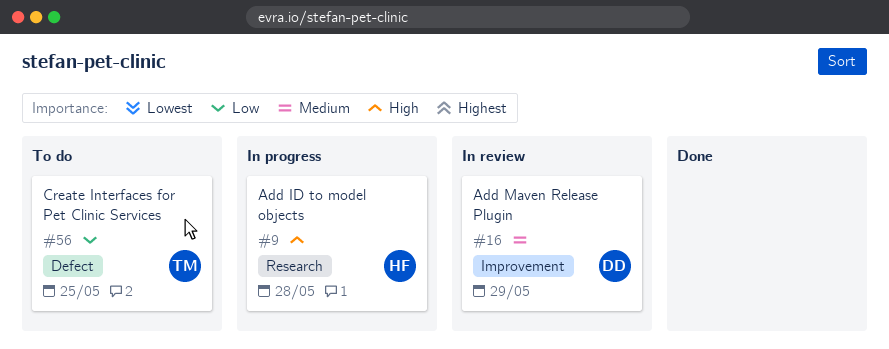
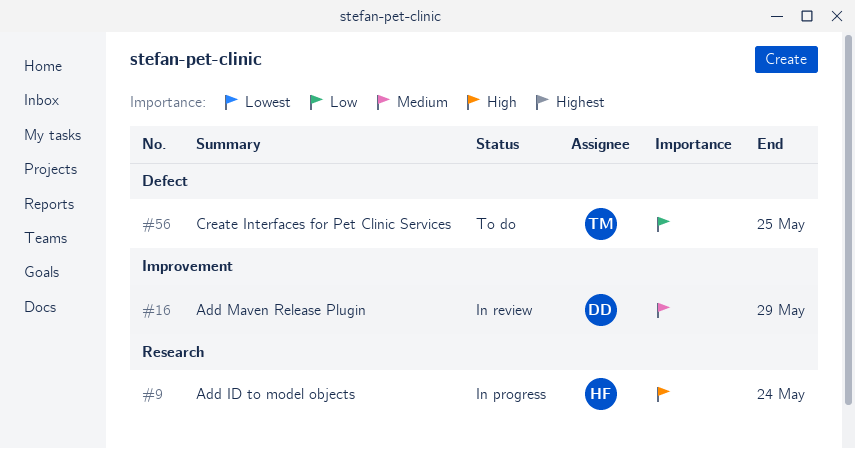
#9, due: May 28 -> May 24

